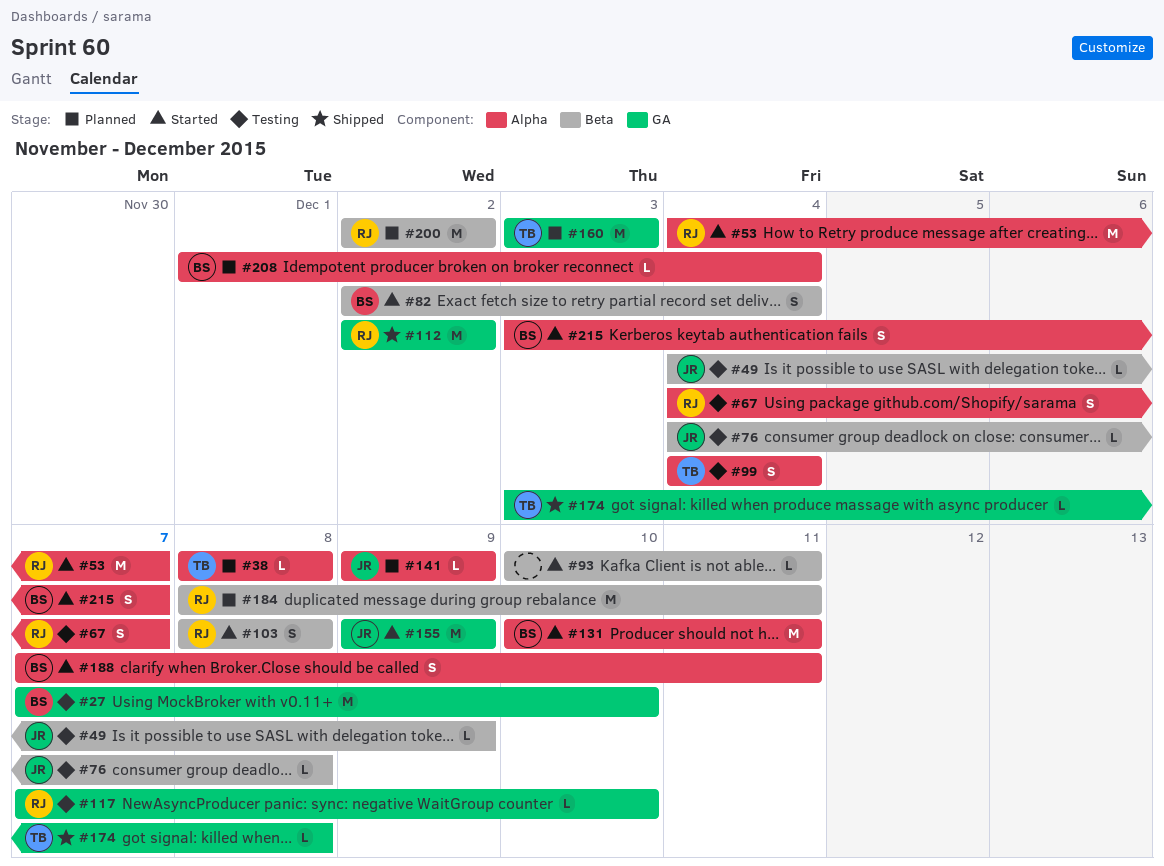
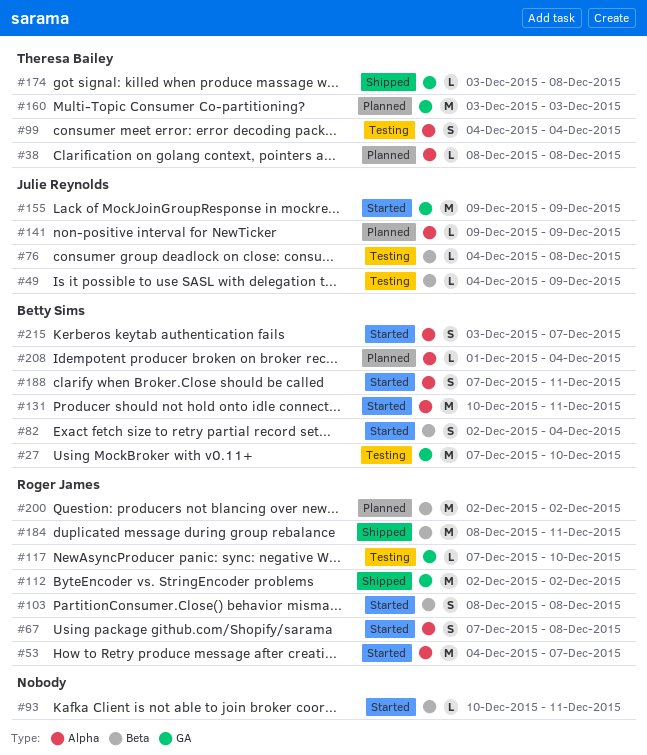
#67, status: Testing -> Started
#67, start: Dec 4 -> Dec 7
#67, due: Dec 7 -> Dec 8
#184, status: Planned -> Shipped

